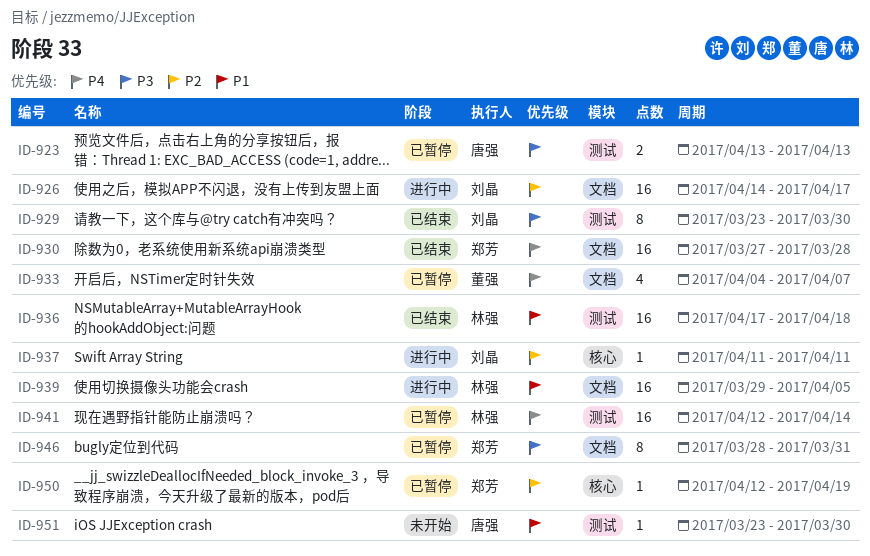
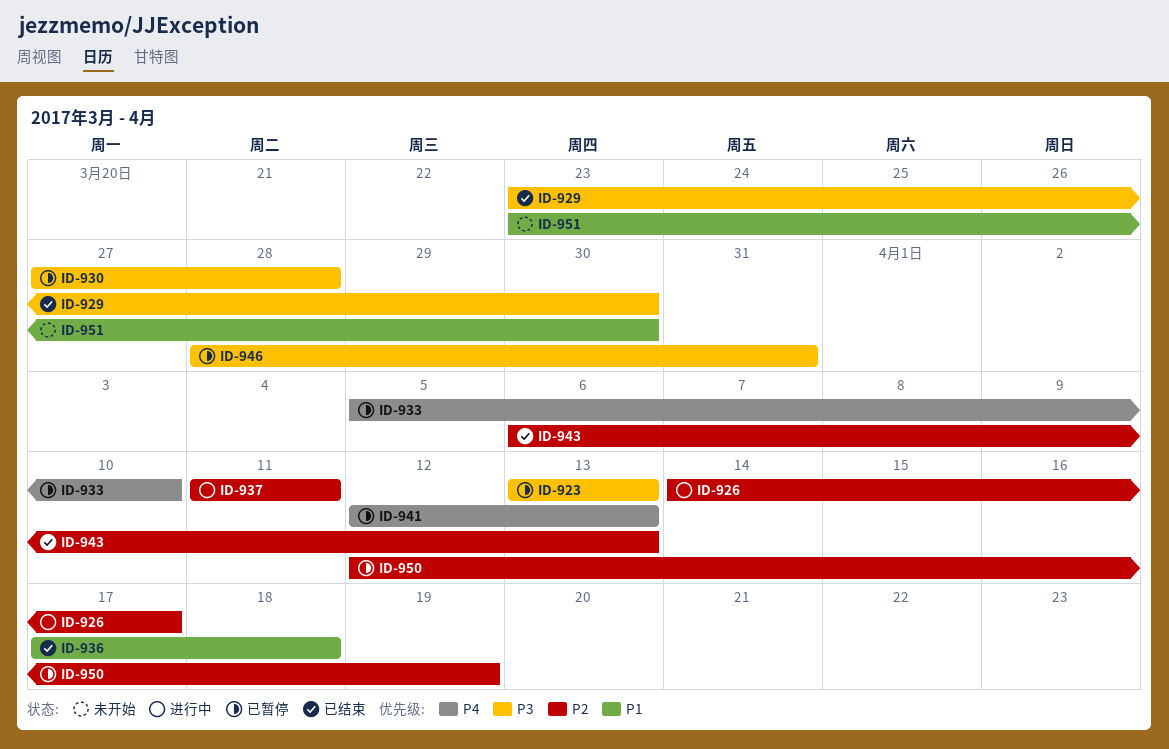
ID-930, status: 已结束 -> 已暂停
ID-930, priority: P4 -> P3
ID-933, start: Apr 4 -> Apr 5
ID-933, due: Apr 7 -> Apr 10
ID-939: present -> none
ID-941, due: Apr 14 -> Apr 13
ID-943: none -> present

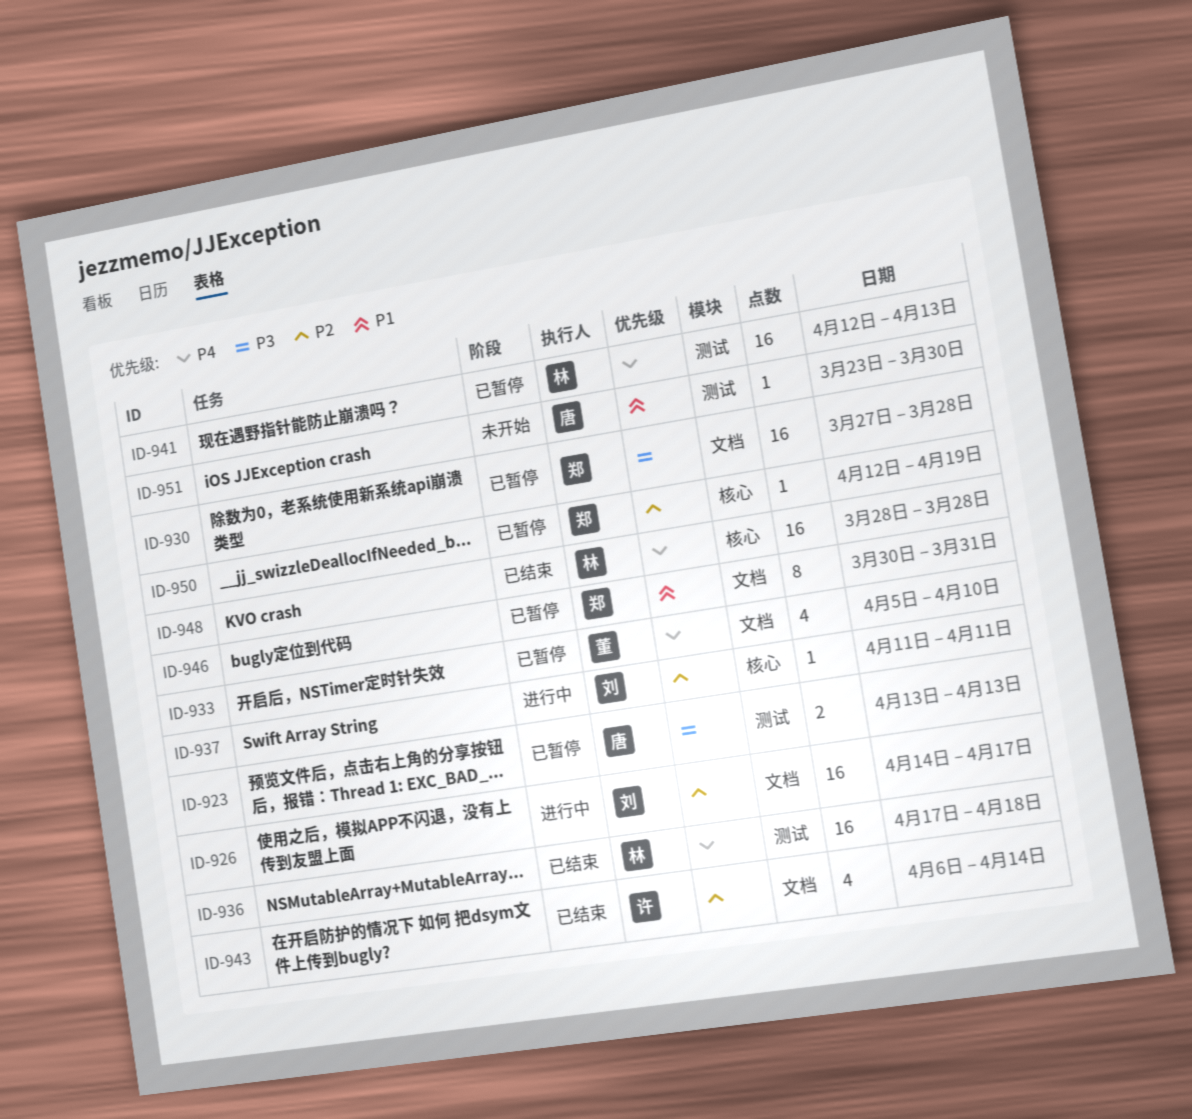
ID-929: present -> none
ID-936, priority: P1 -> P4
ID-943, due: Apr 13 -> Apr 14
ID-946, priority: P3 -> P1
ID-946, start: Mar 28 -> Mar 30
ID-948: none -> present

